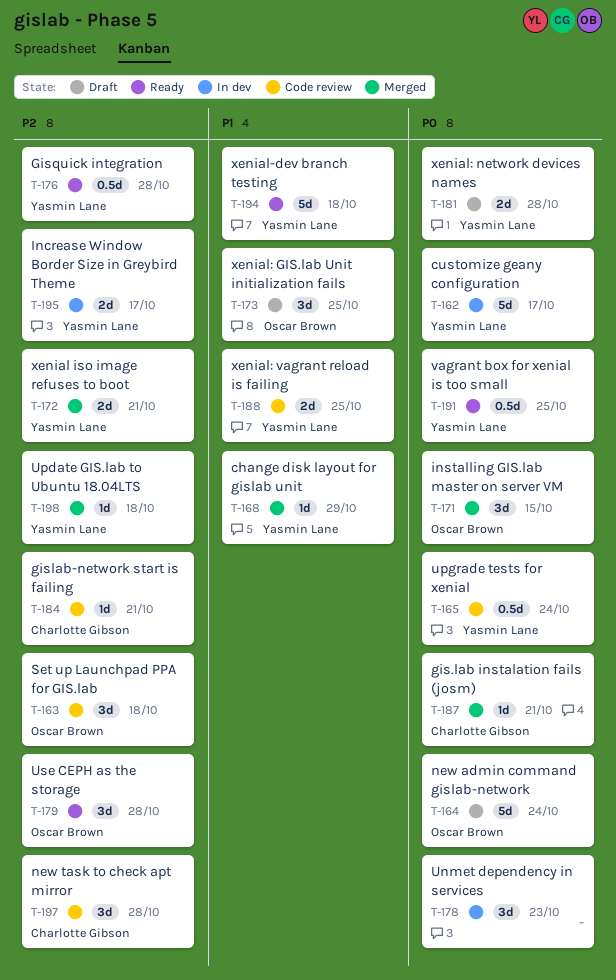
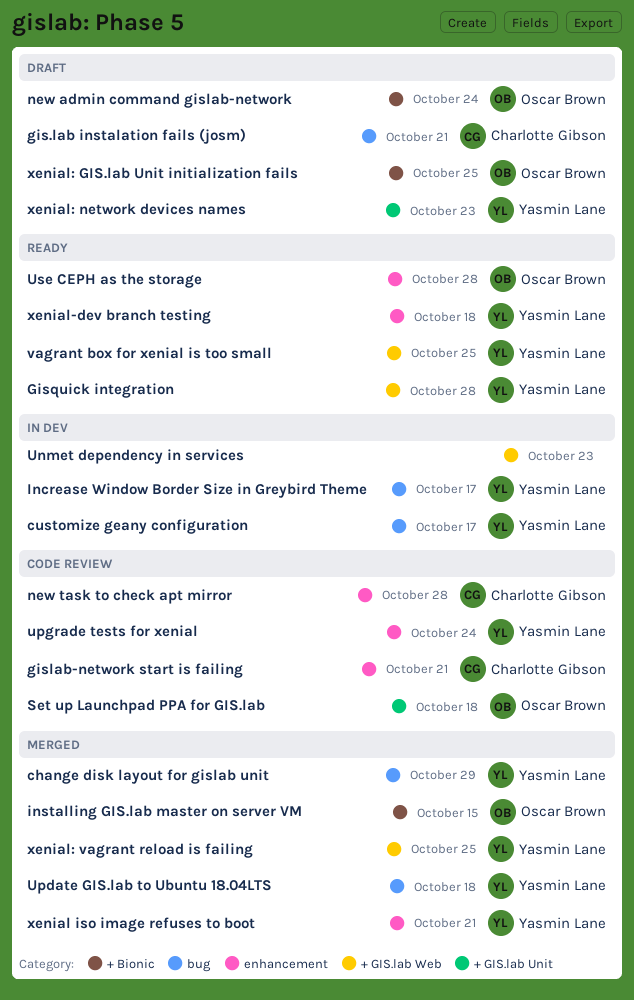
gis.lab instalation fails (josm), status: Merged -> Draft
xenial: network devices names, due: Oct 28 -> Oct 23
xenial: vagrant reload is failing, status: Code review -> Merged

